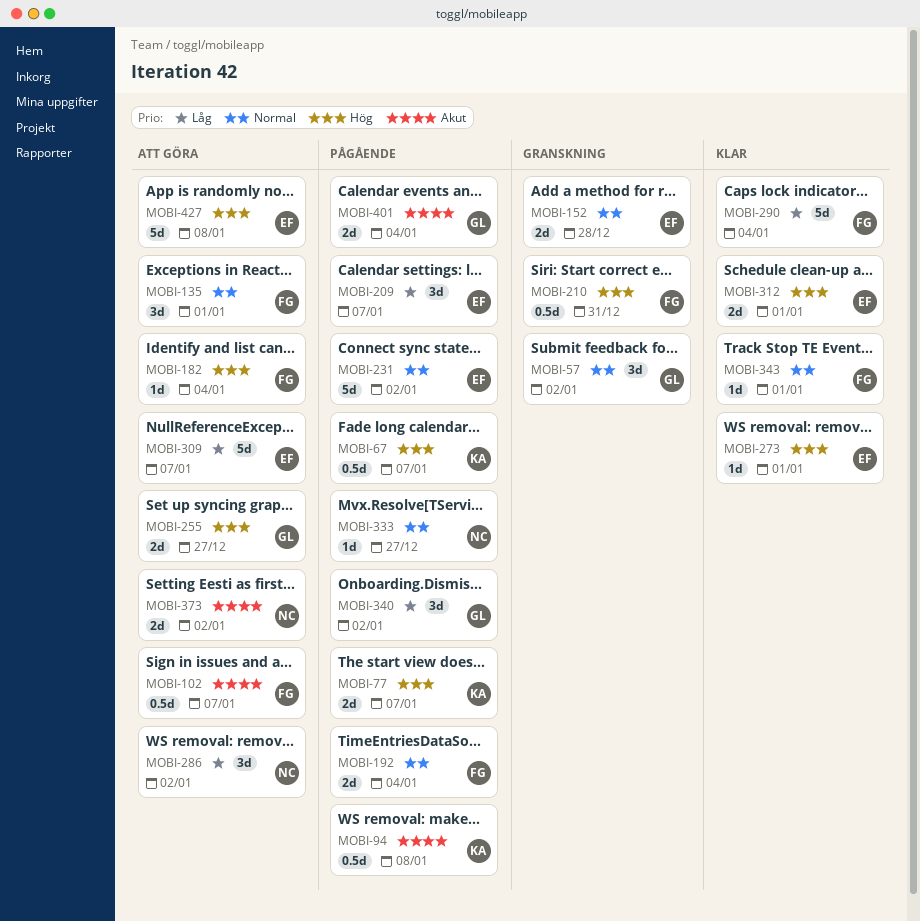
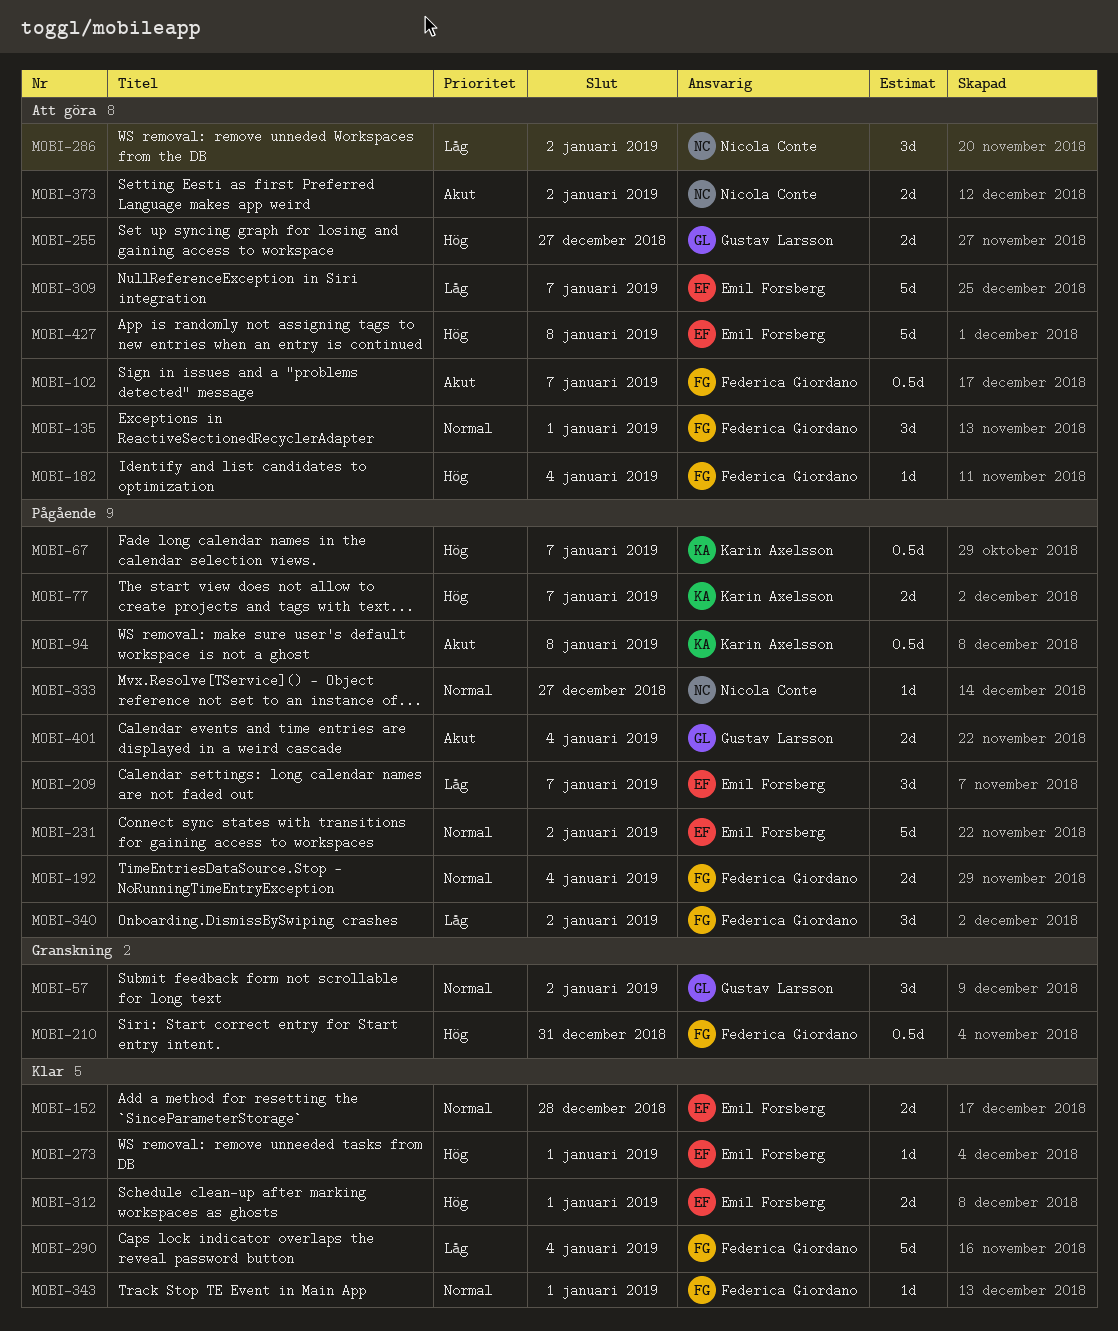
MOBI-152, status: Granskning -> Klar
MOBI-340, owner: Gustav Larsson -> Federica Giordano

